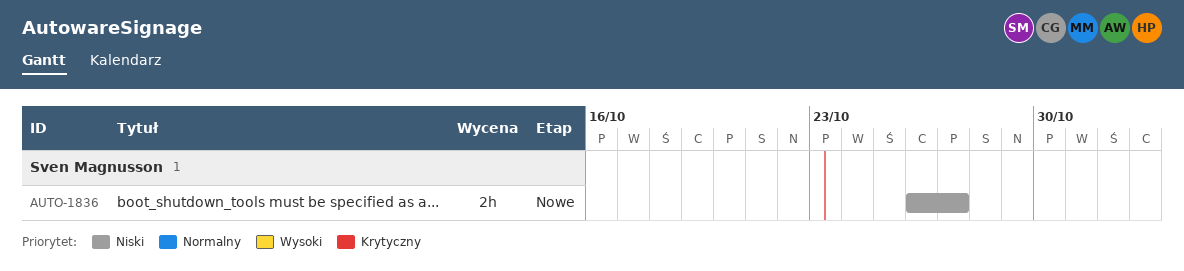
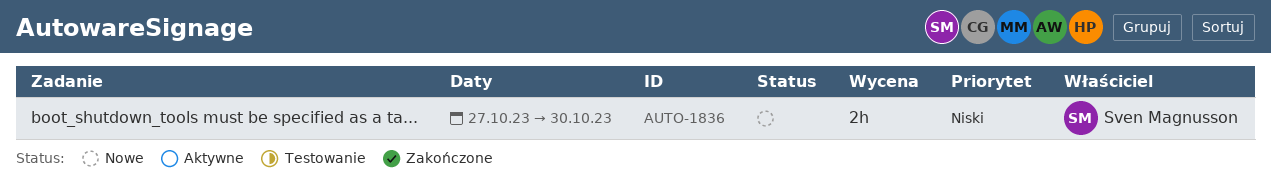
AUTO-1836, start: Oct 26 -> Oct 27
AUTO-1836, due: Oct 27 -> Oct 30

